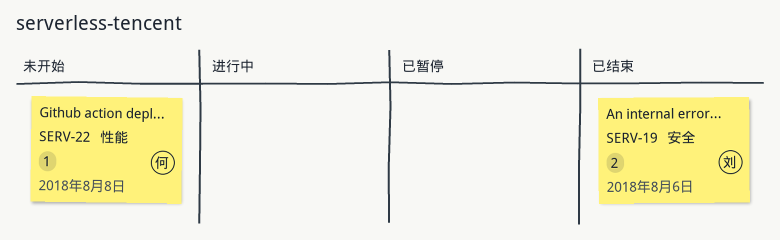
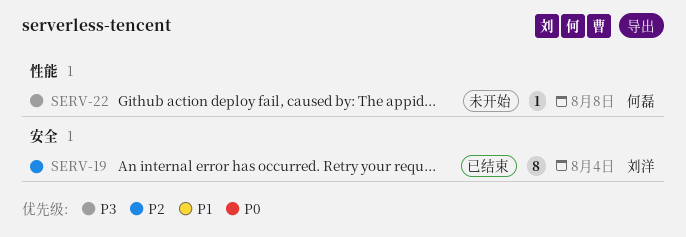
SERV-19, estimate: 2 -> 8
SERV-19, due: Aug 6 -> Aug 4

